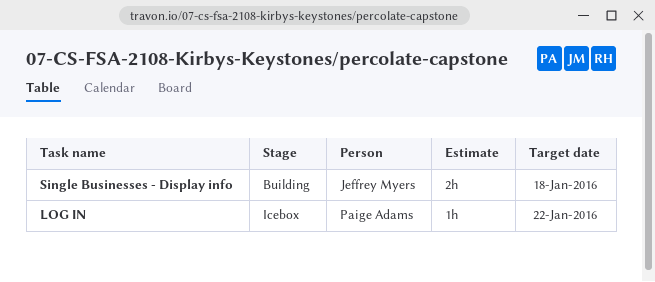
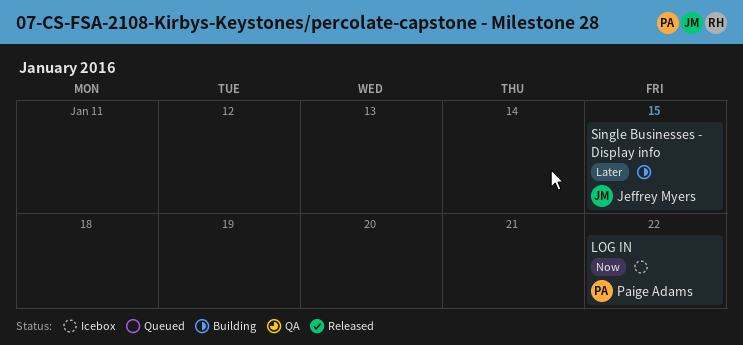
Single Businesses - Display info, due: Jan 18 -> Jan 15

